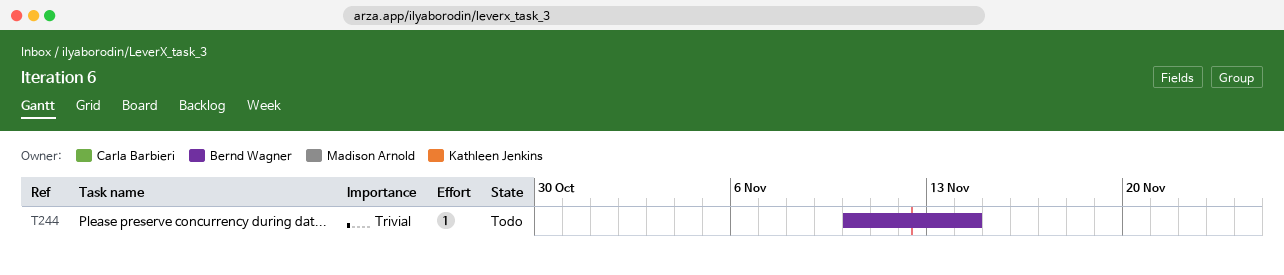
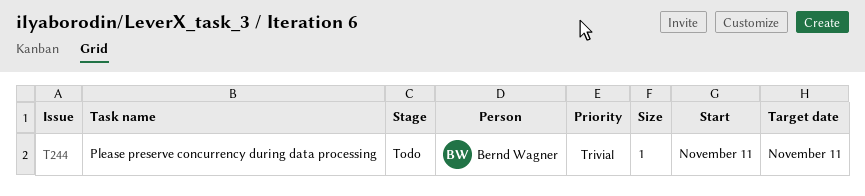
T244, start: Nov 10 -> Nov 11
T244, due: Nov 14 -> Nov 11

